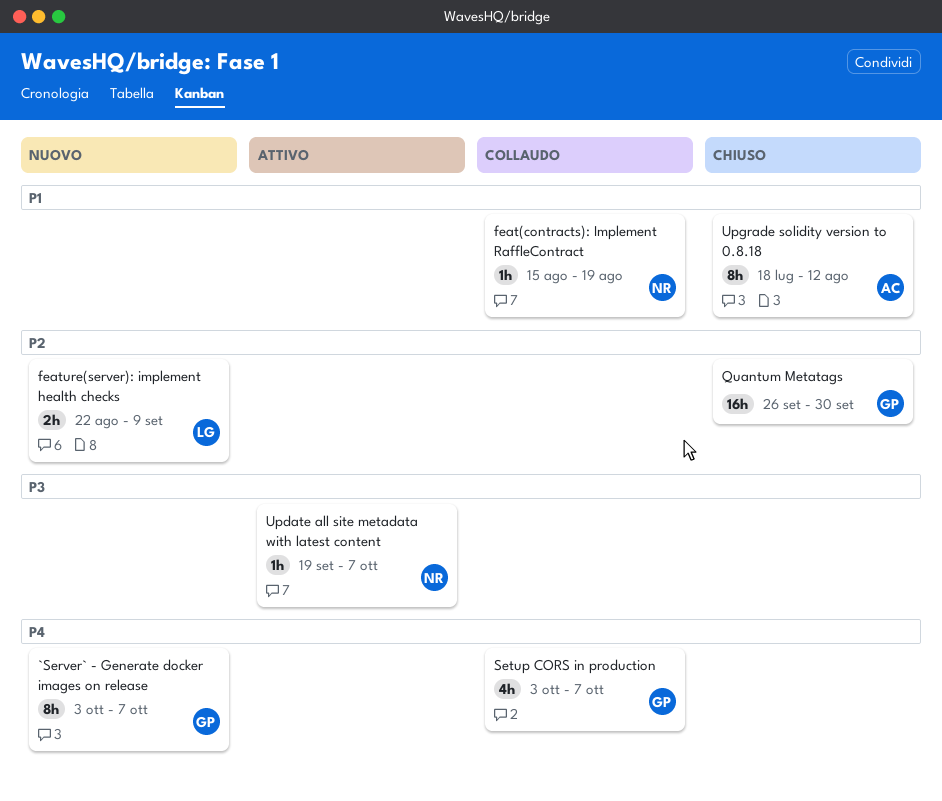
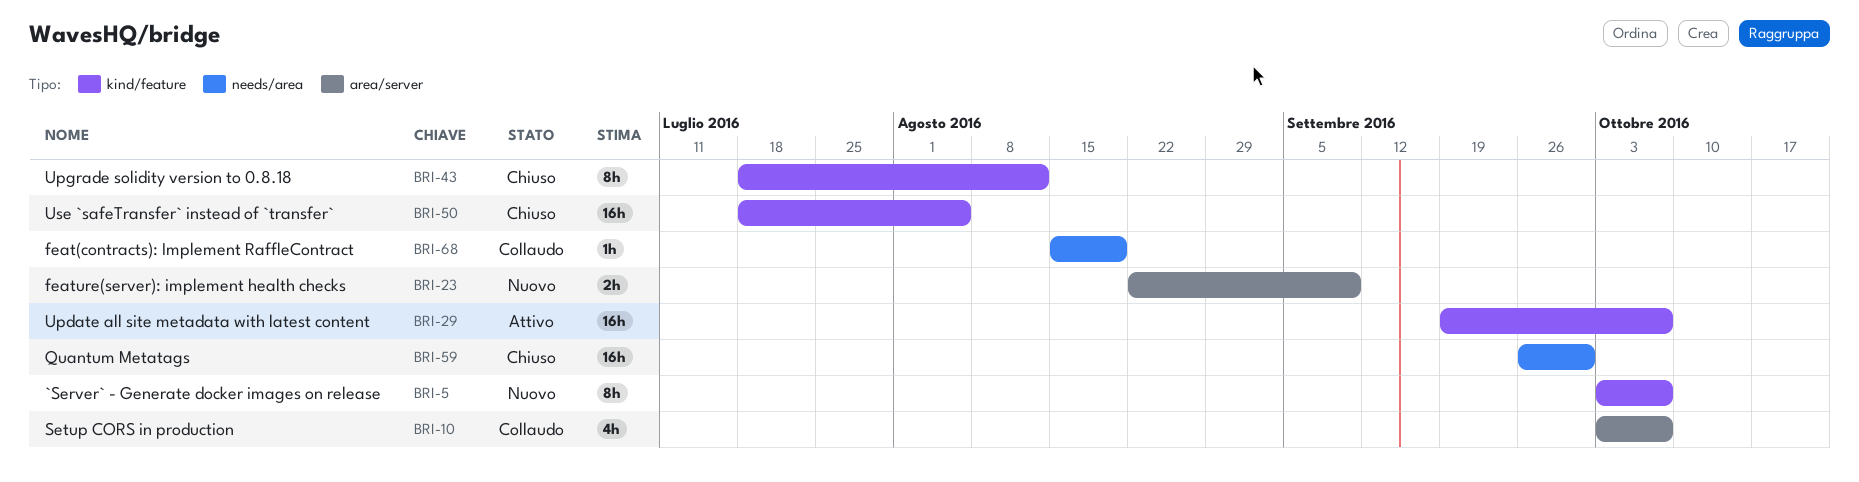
Update all site metadata with latest content, estimate: 1h -> 16h
Use `safeTransfer` instead of `transfer`: none -> present

